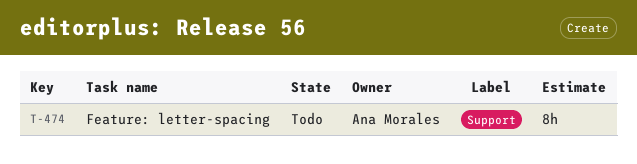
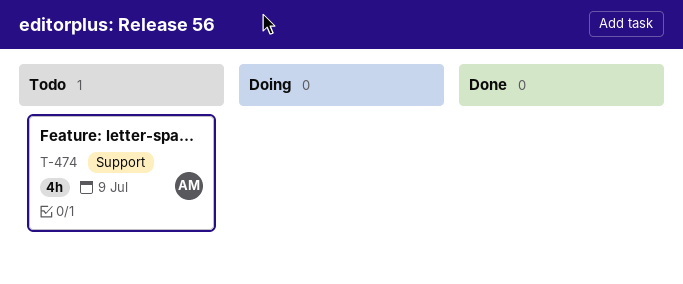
T-474, estimate: 8h -> 4h

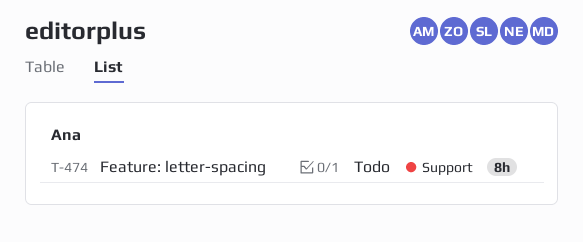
T-474, estimate: 4h -> 8h

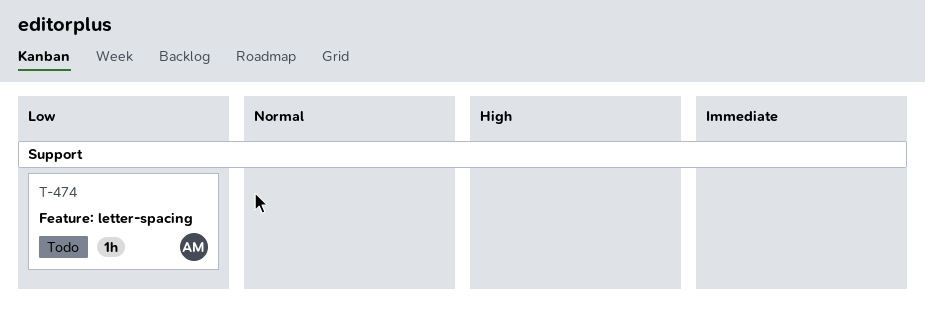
T-474, estimate: 8h -> 1h

